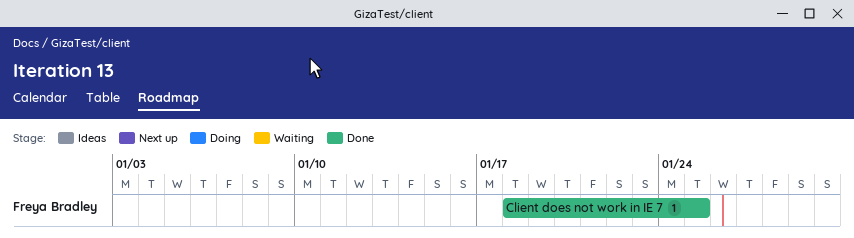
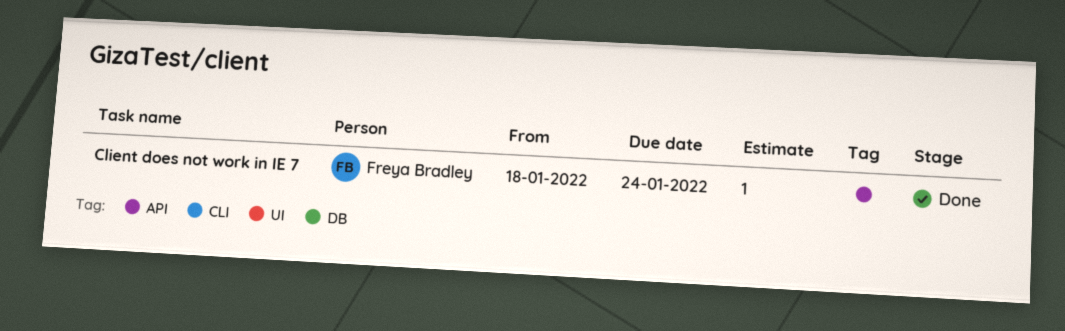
Client does not work in IE 7, due: Jan 25 -> Jan 24

